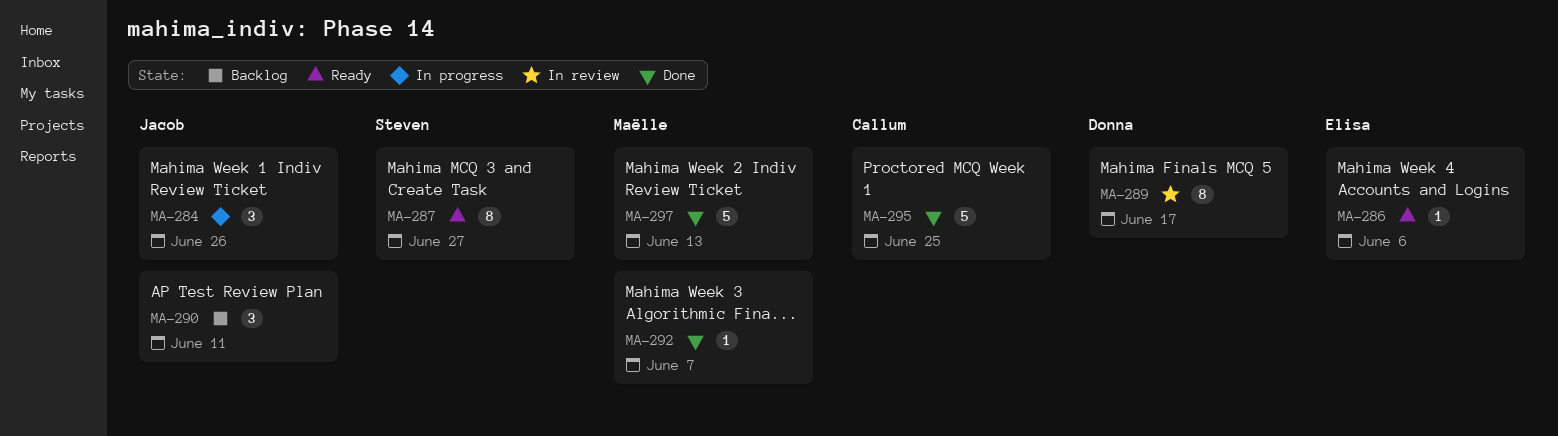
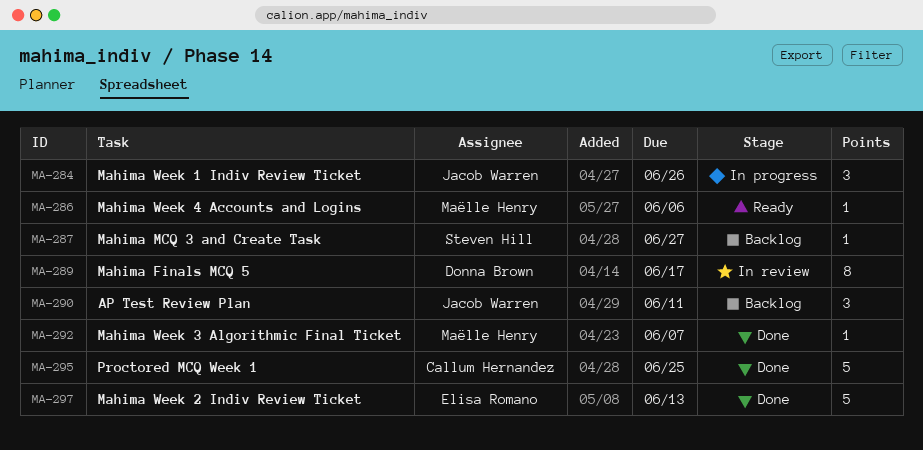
MA-286, owner: Elisa Romano -> Maëlle Henry
MA-287, status: Ready -> Backlog
MA-287, estimate: 8 -> 1
MA-297, owner: Maëlle Henry -> Elisa Romano

